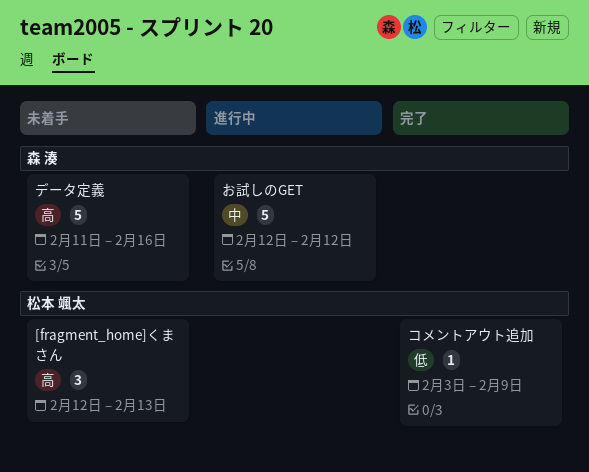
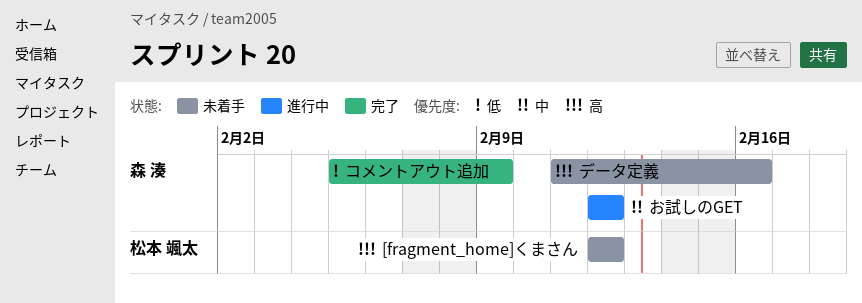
[fragment_home]くまさん, due: Feb 13 -> Feb 12
コメントアウト追加, owner: 松本 颯太 -> 森 湊
コメントアウト追加, start: Feb 3 -> Feb 5

